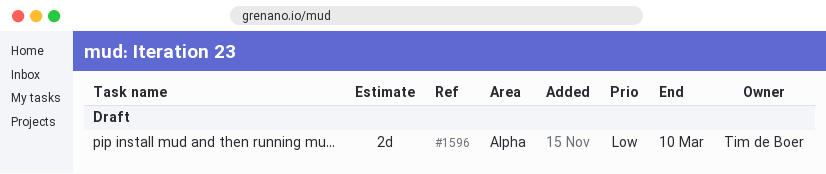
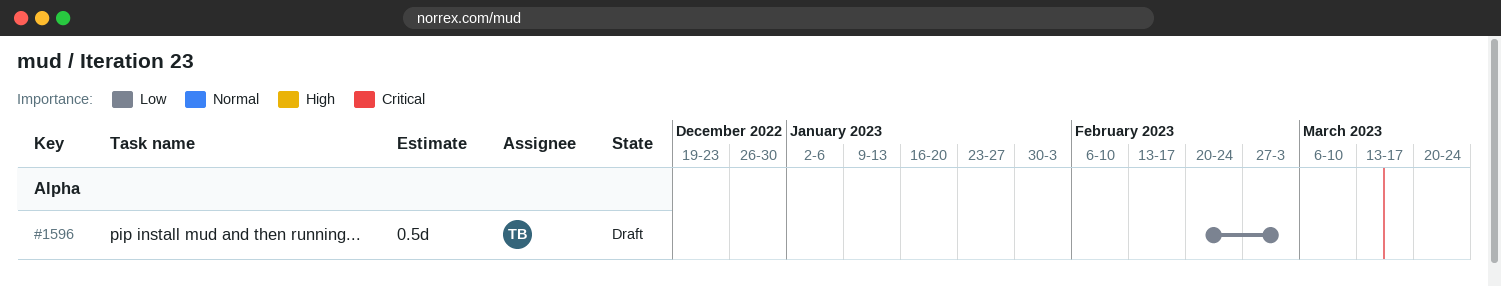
#1596, estimate: 2d -> 0.5d
#1596, due: Mar 10 -> Mar 3

